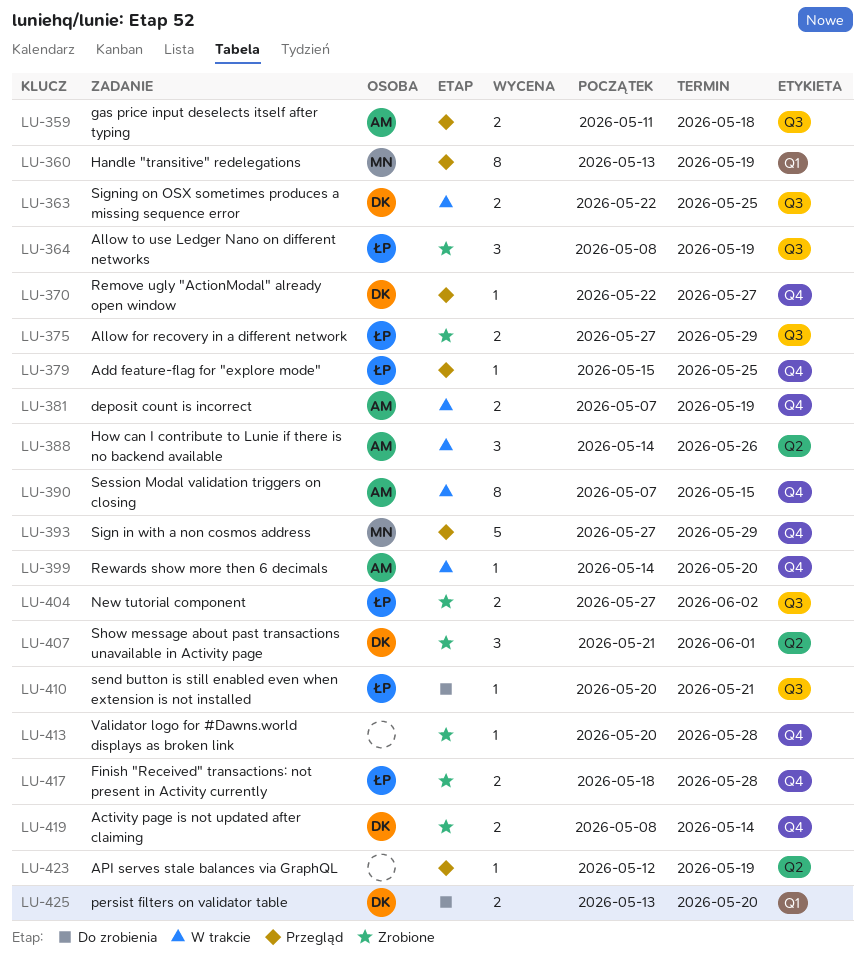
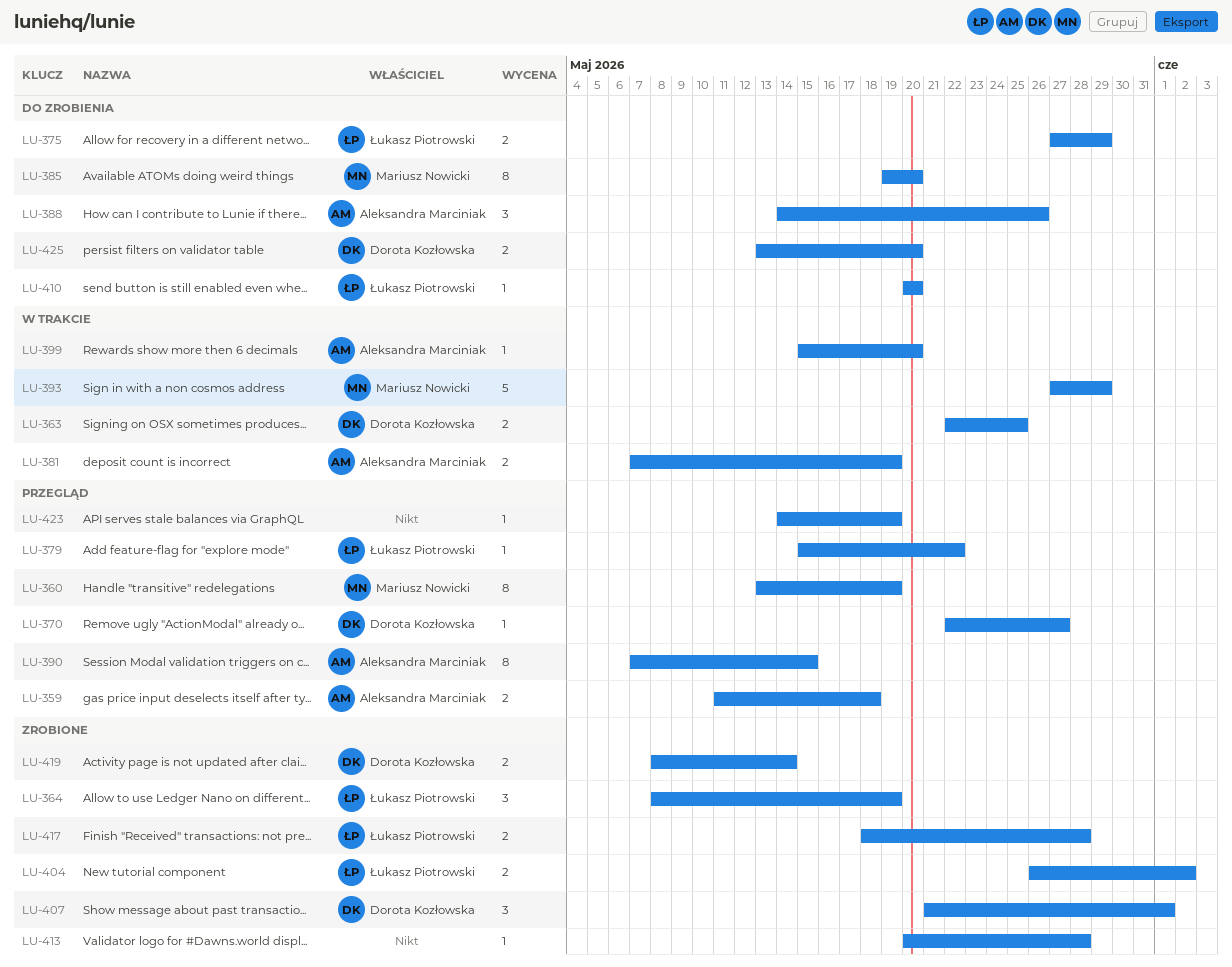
LU-375, status: Zrobione -> Do zrobienia
LU-379, due: May 25 -> May 22
LU-385: none -> present
LU-388, status: W trakcie -> Do zrobienia
LU-390, status: W trakcie -> Przegląd
LU-393, status: Przegląd -> W trakcie
LU-399, start: May 14 -> May 15
LU-404, start: May 27 -> May 26
LU-410, due: May 21 -> May 20
LU-423, start: May 12 -> May 14

